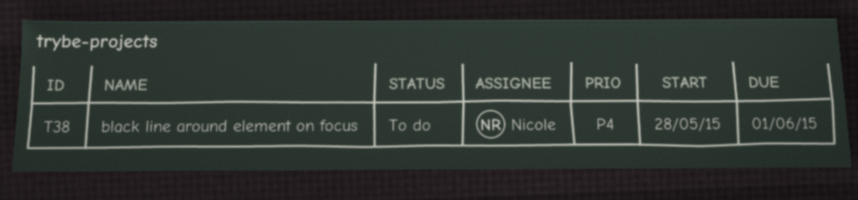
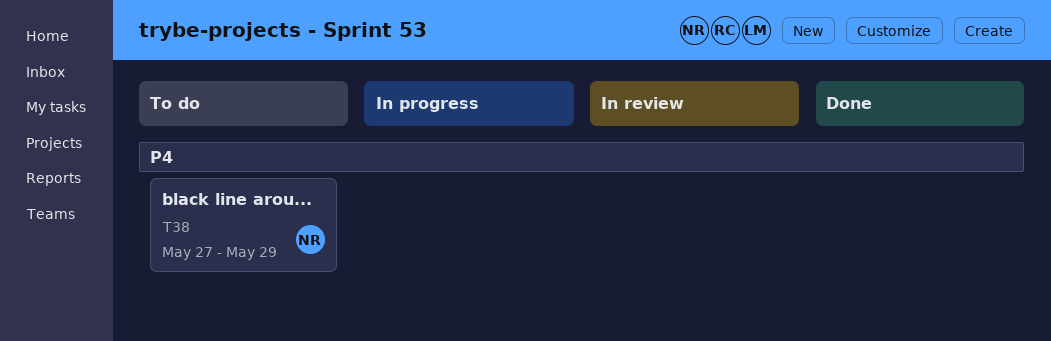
T38, start: May 28 -> May 27
T38, due: Jun 1 -> May 29

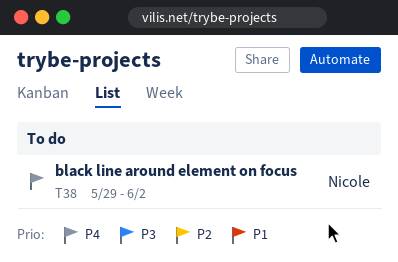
T38, start: May 27 -> May 29
T38, due: May 29 -> Jun 2

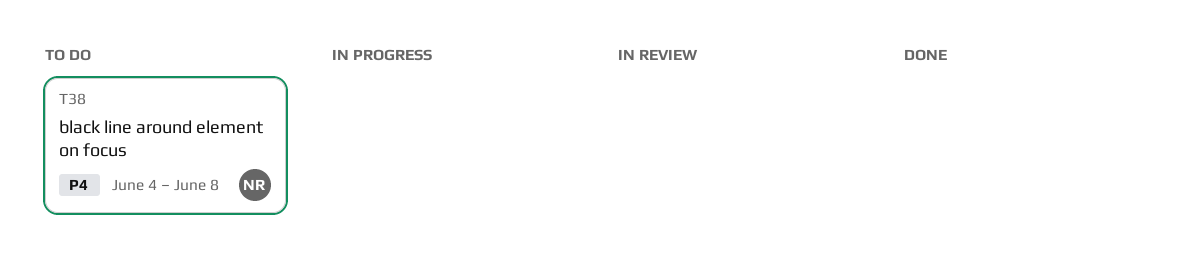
T38, start: May 29 -> Jun 4
T38, due: Jun 2 -> Jun 8

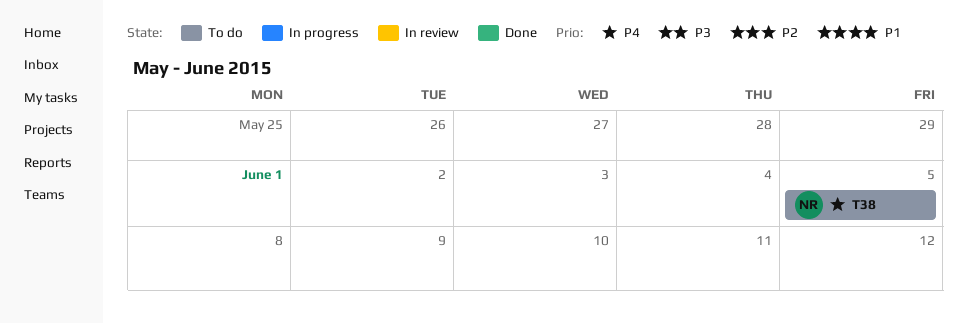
T38, start: Jun 4 -> Jun 5
T38, due: Jun 8 -> Jun 5

